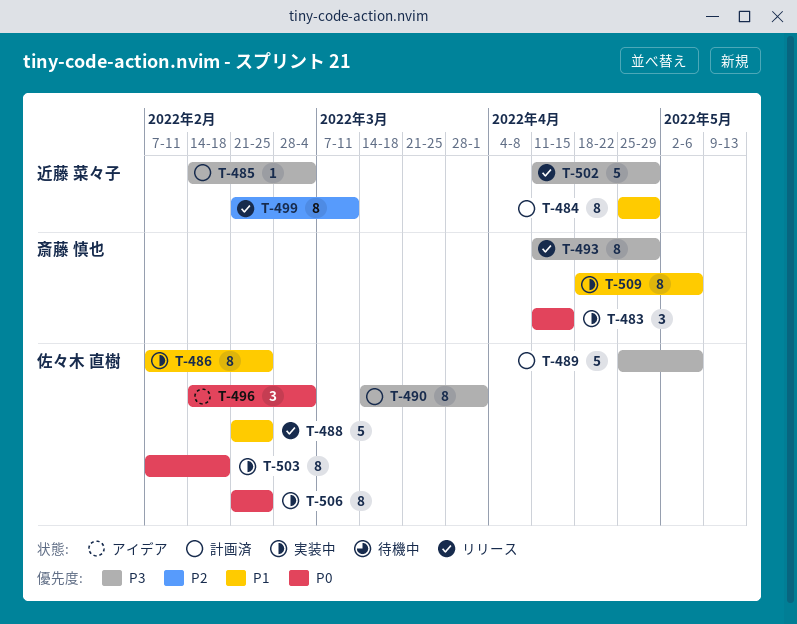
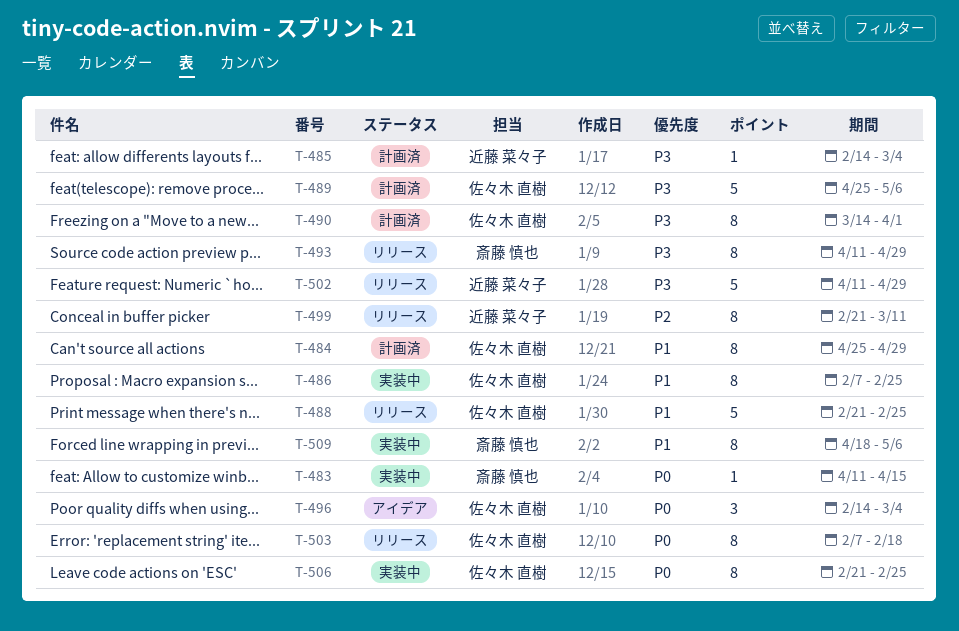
T-483, estimate: 3 -> 1
T-484, owner: 近藤 菜々子 -> 佐々木 直樹
T-503, status: 実装中 -> リリース

